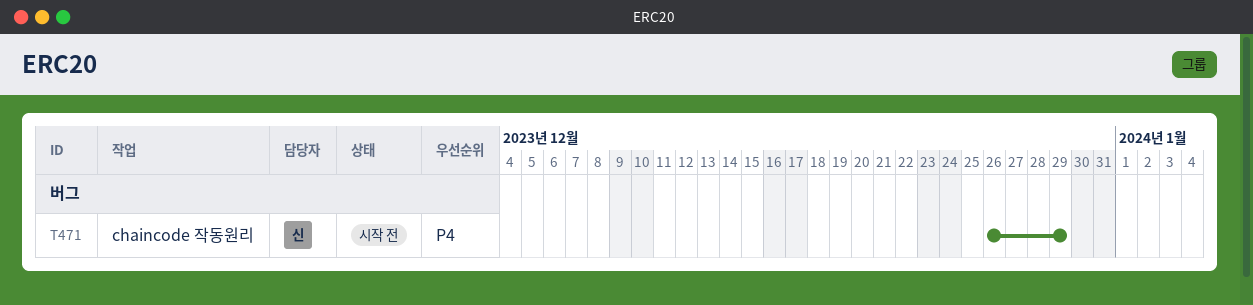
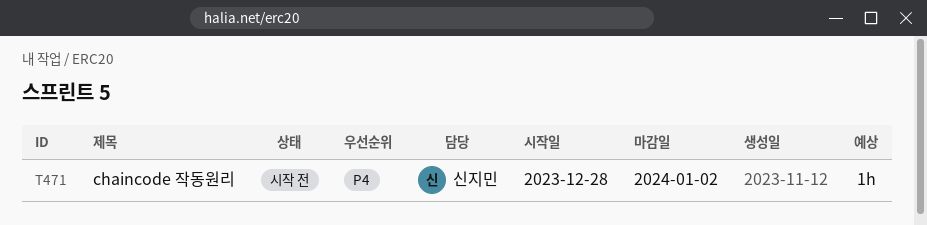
T471, start: Dec 26 -> Dec 28
T471, due: Dec 29 -> Jan 2

